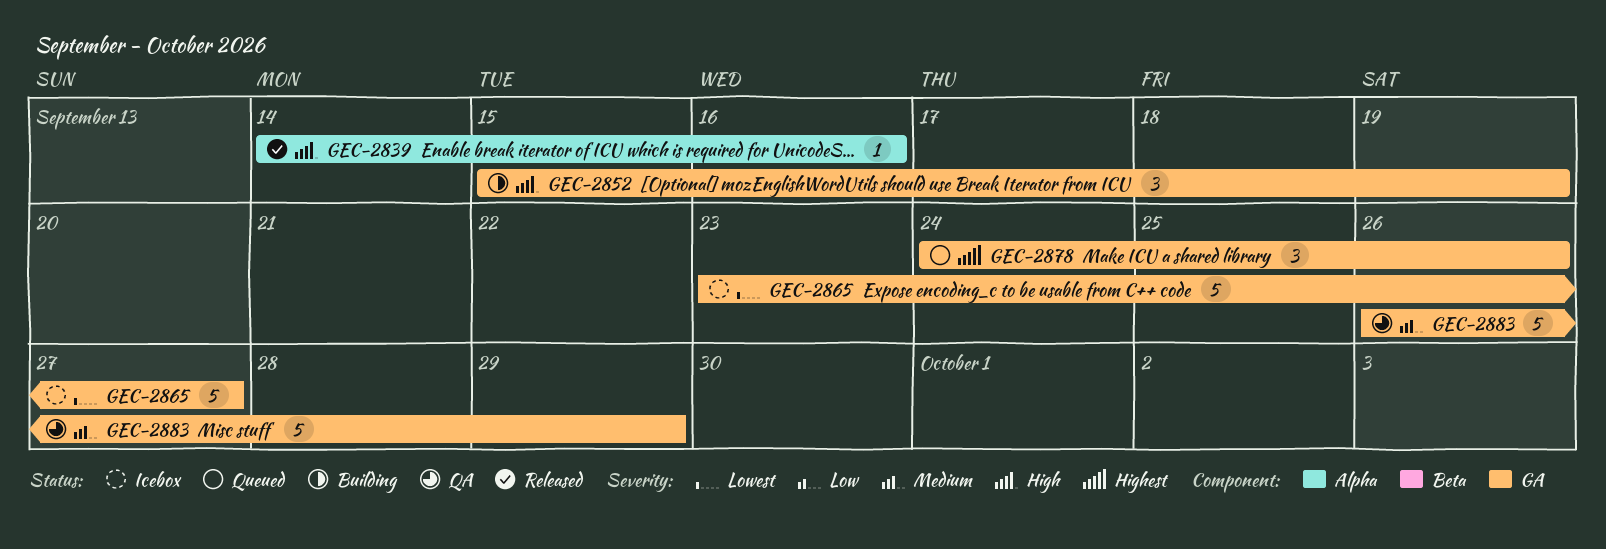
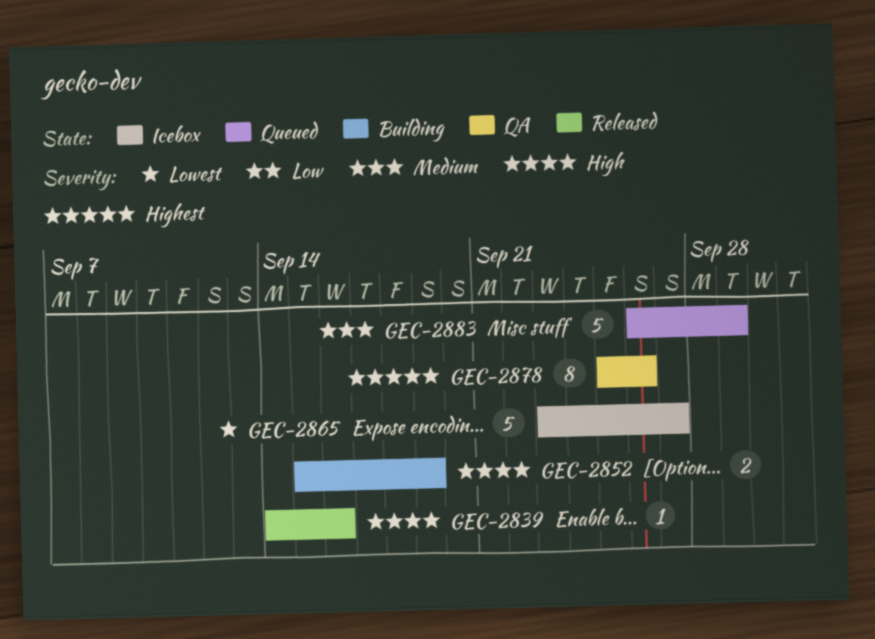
GEC-2852, estimate: 3 -> 2
GEC-2878, status: Queued -> QA
GEC-2878, estimate: 3 -> 8
GEC-2878, start: Sep 24 -> Sep 25
GEC-2883, status: QA -> Queued

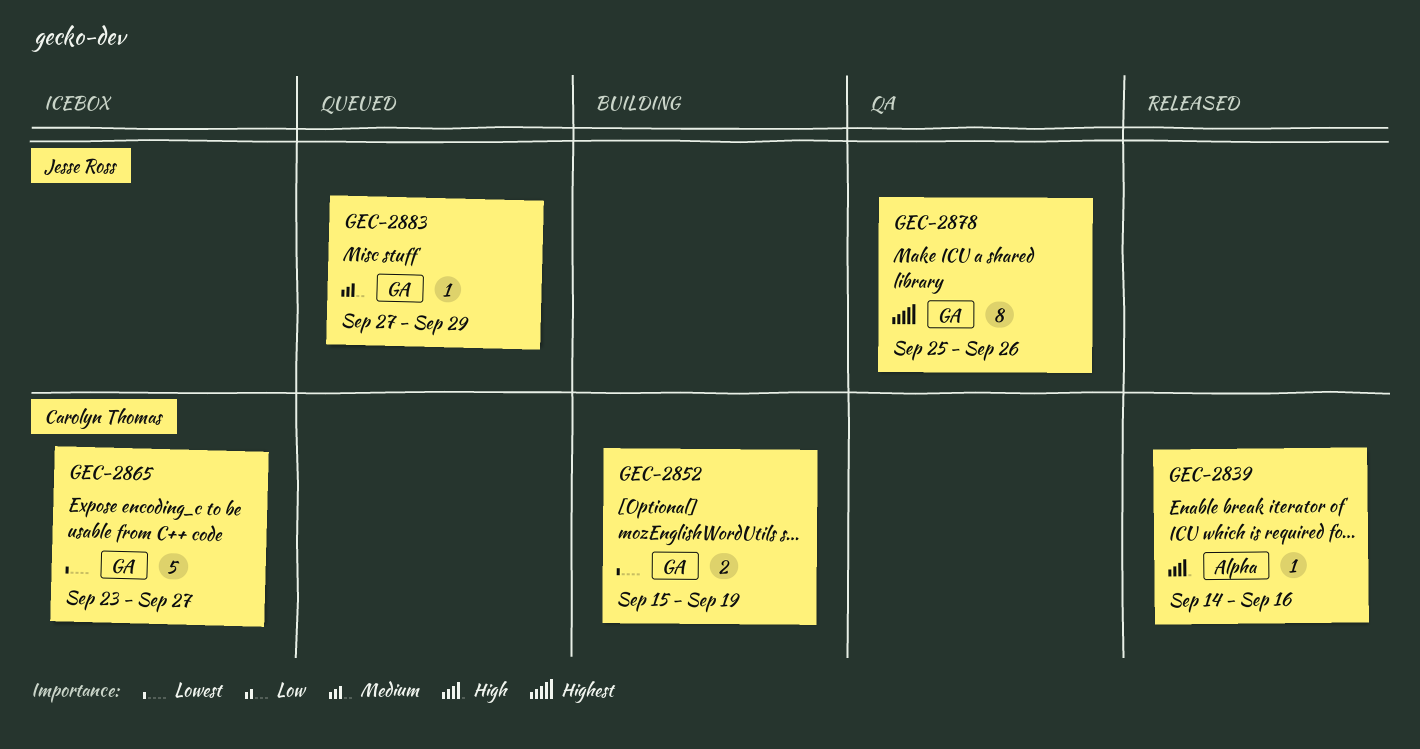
GEC-2852, priority: High -> Lowest
GEC-2883, estimate: 5 -> 1
GEC-2883, start: Sep 26 -> Sep 27

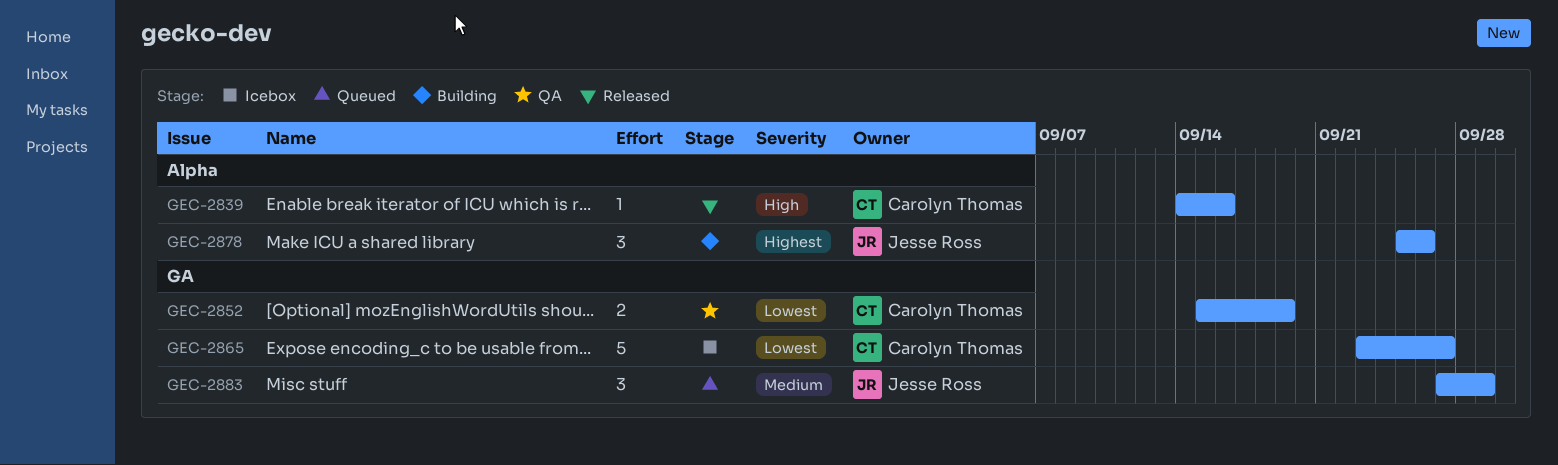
GEC-2852, status: Building -> QA
GEC-2878, status: QA -> Building
GEC-2878, label: GA -> Alpha
GEC-2878, estimate: 8 -> 3
GEC-2883, estimate: 1 -> 3

